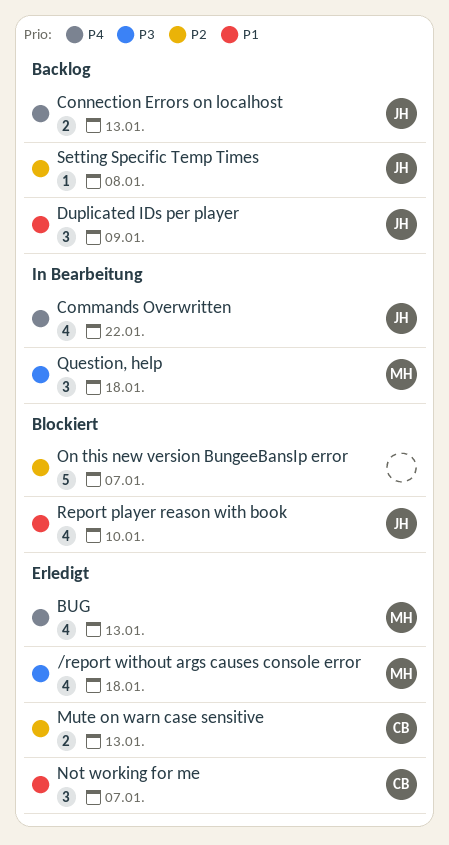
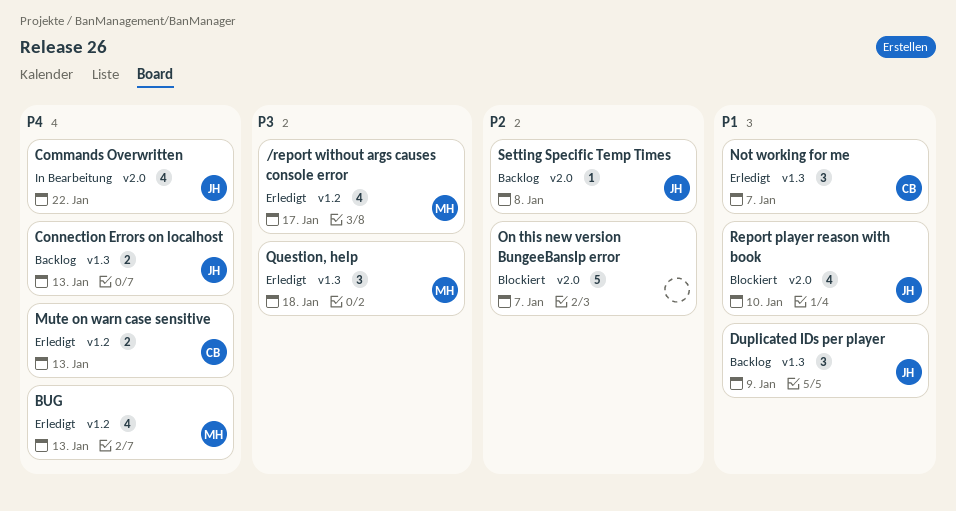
/report without args causes console error, due: Jan 18 -> Jan 17
Mute on warn case sensitive, priority: P2 -> P4
Question, help, status: In Bearbeitung -> Erledigt

